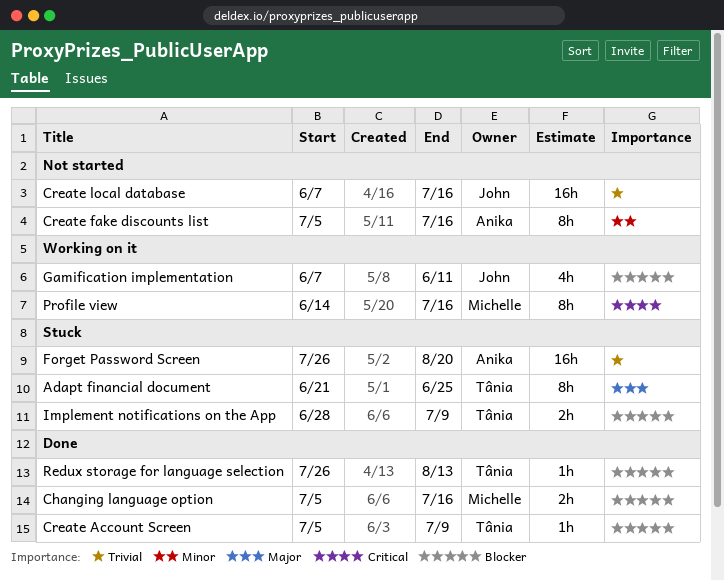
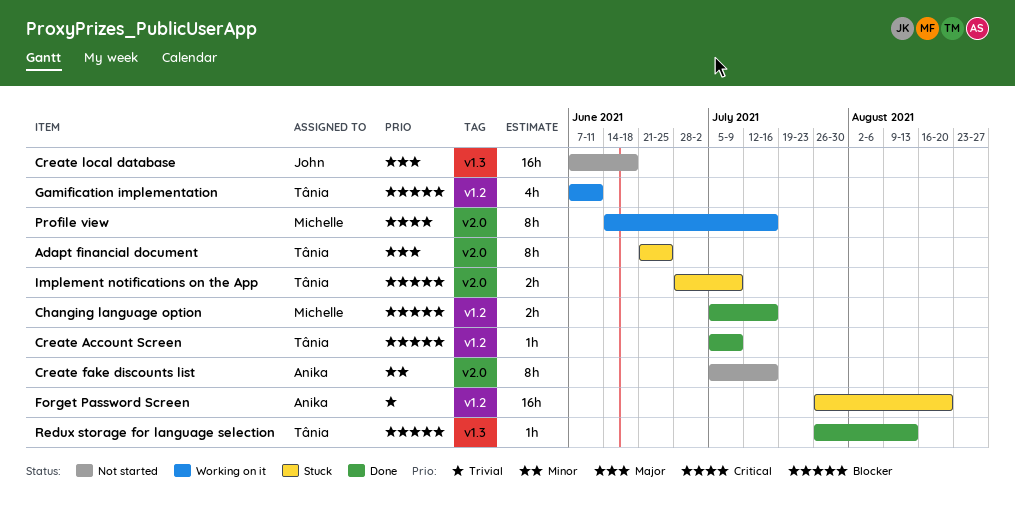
Create local database, priority: Trivial -> Major
Create local database, due: Jul 16 -> Jun 18
Gamification implementation, owner: John -> Tânia

